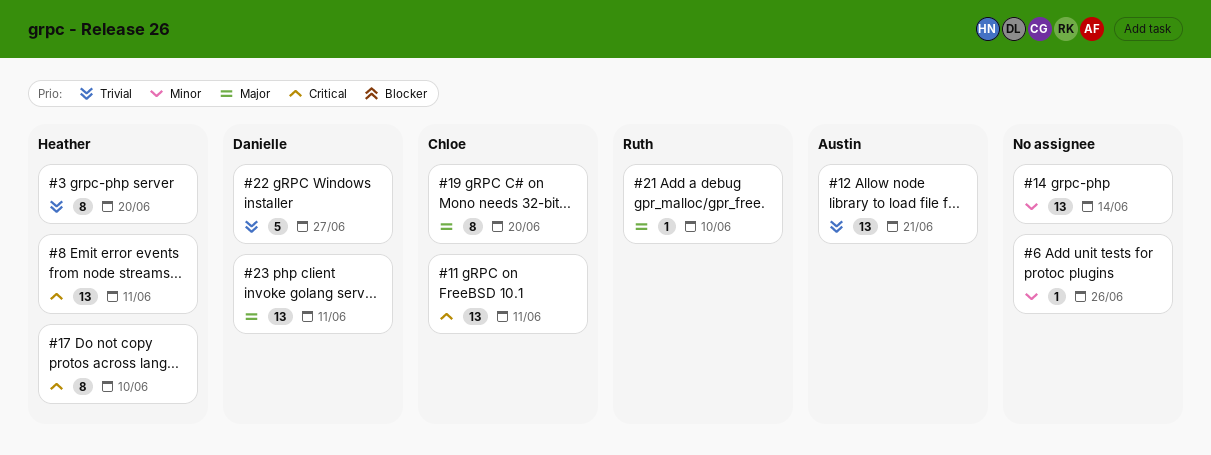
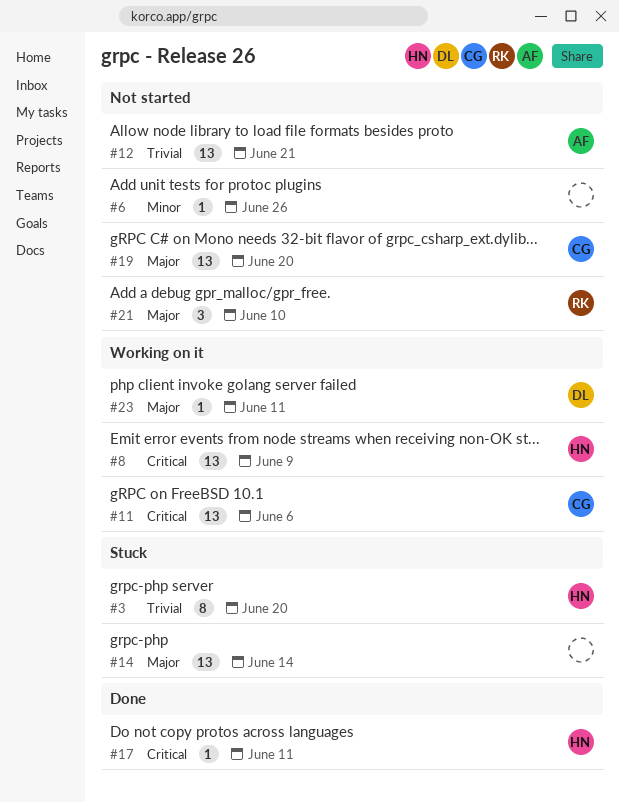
#8, due: Jun 11 -> Jun 9
#11, due: Jun 11 -> Jun 6
#14, priority: Minor -> Major
#17, estimate: 8 -> 1
#17, due: Jun 10 -> Jun 11
#19, estimate: 8 -> 13
#21, estimate: 1 -> 3
#22: present -> none
#23, estimate: 13 -> 1

